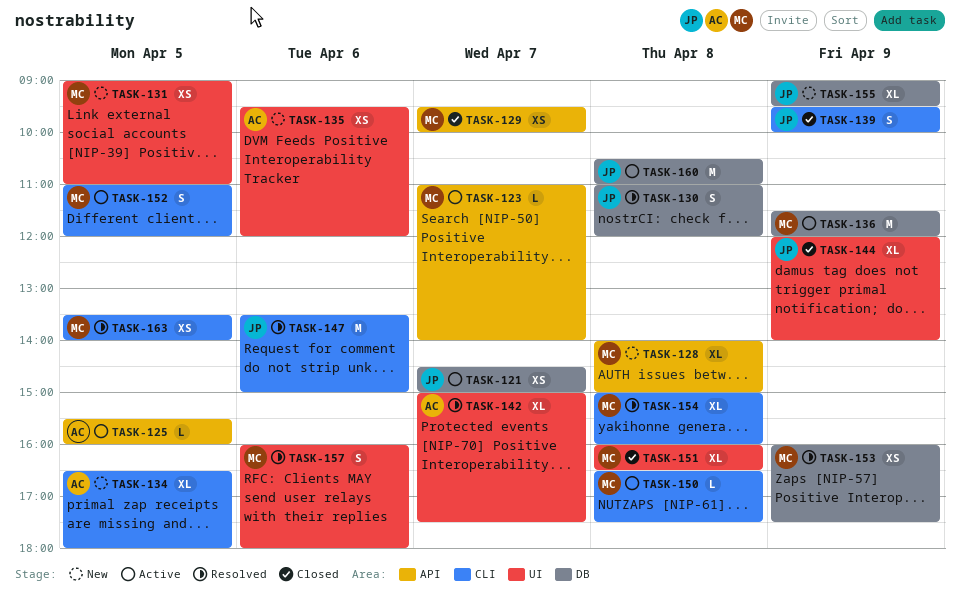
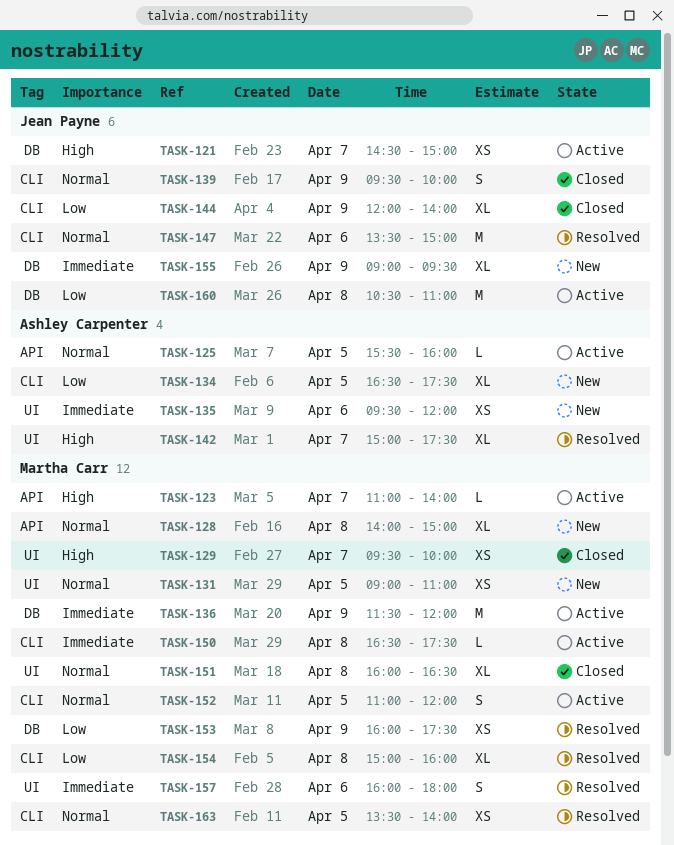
TASK-129, label: API -> UI
TASK-130: present -> none
TASK-134, ends: 18:00 -> 17:30
TASK-144, label: UI -> CLI

